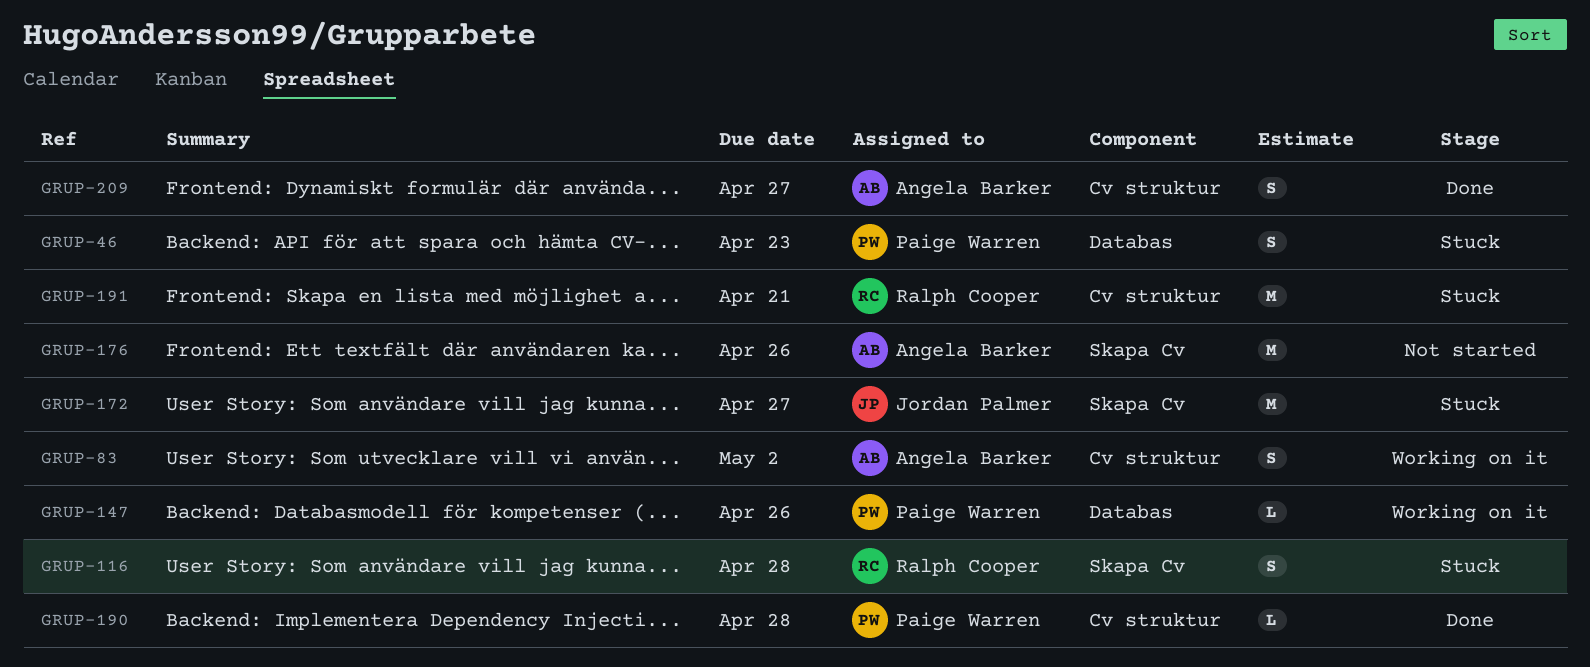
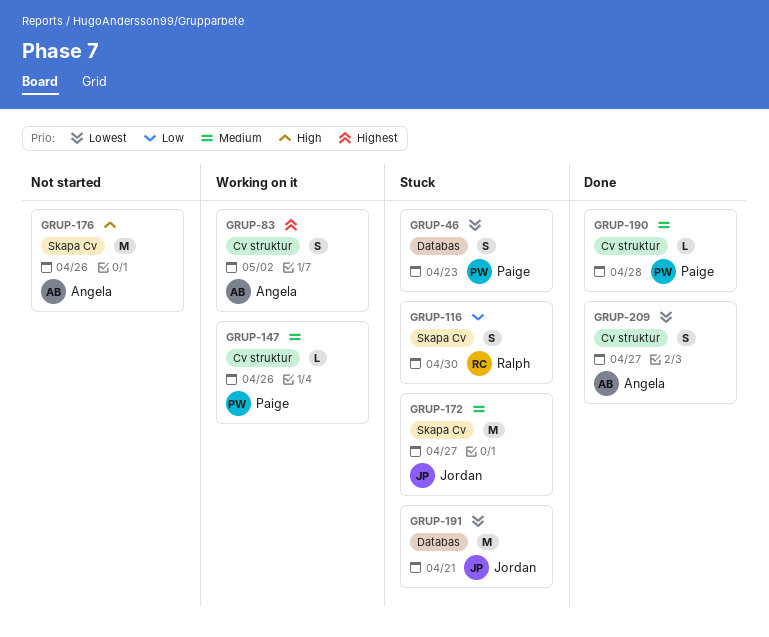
GRUP-116, due: Apr 28 -> Apr 30
GRUP-147, label: Databas -> Cv struktur
GRUP-191, owner: Ralph Cooper -> Jordan Palmer
GRUP-191, label: Cv struktur -> Databas

